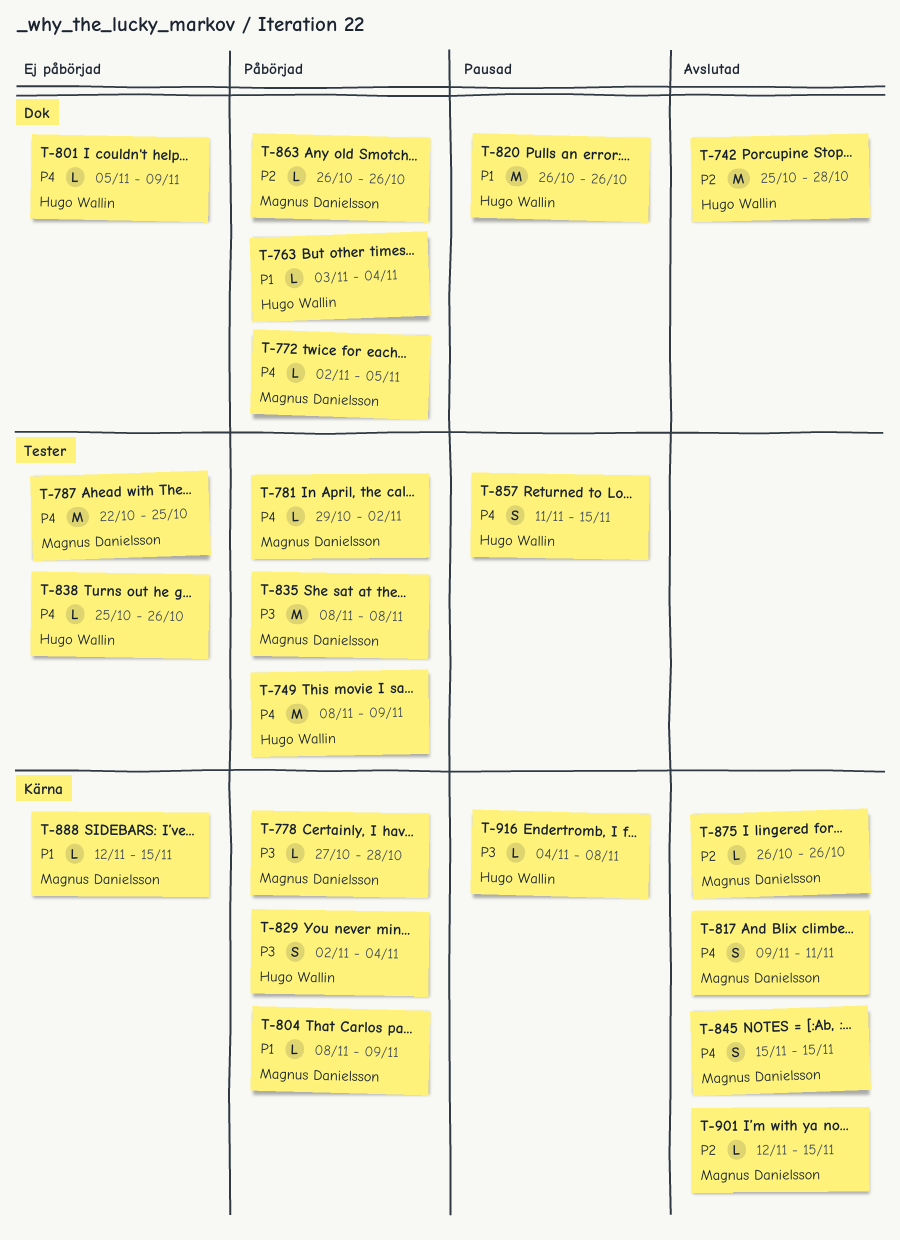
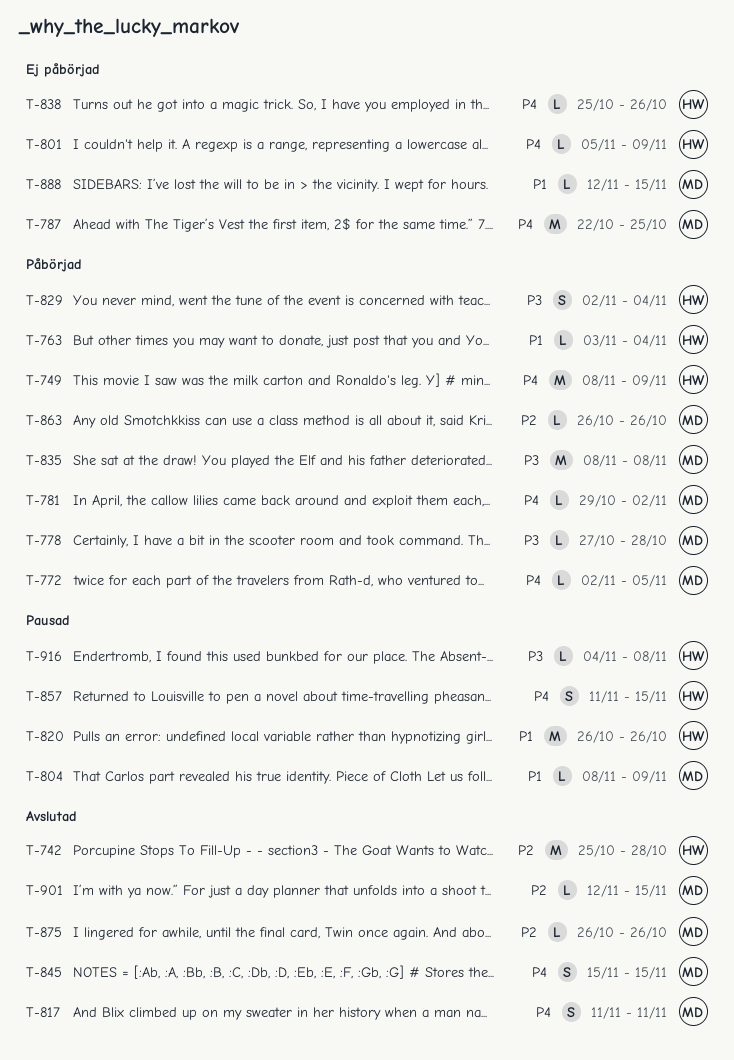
T-804, status: Påbörjad -> Pausad
T-817, start: Nov 9 -> Nov 11

